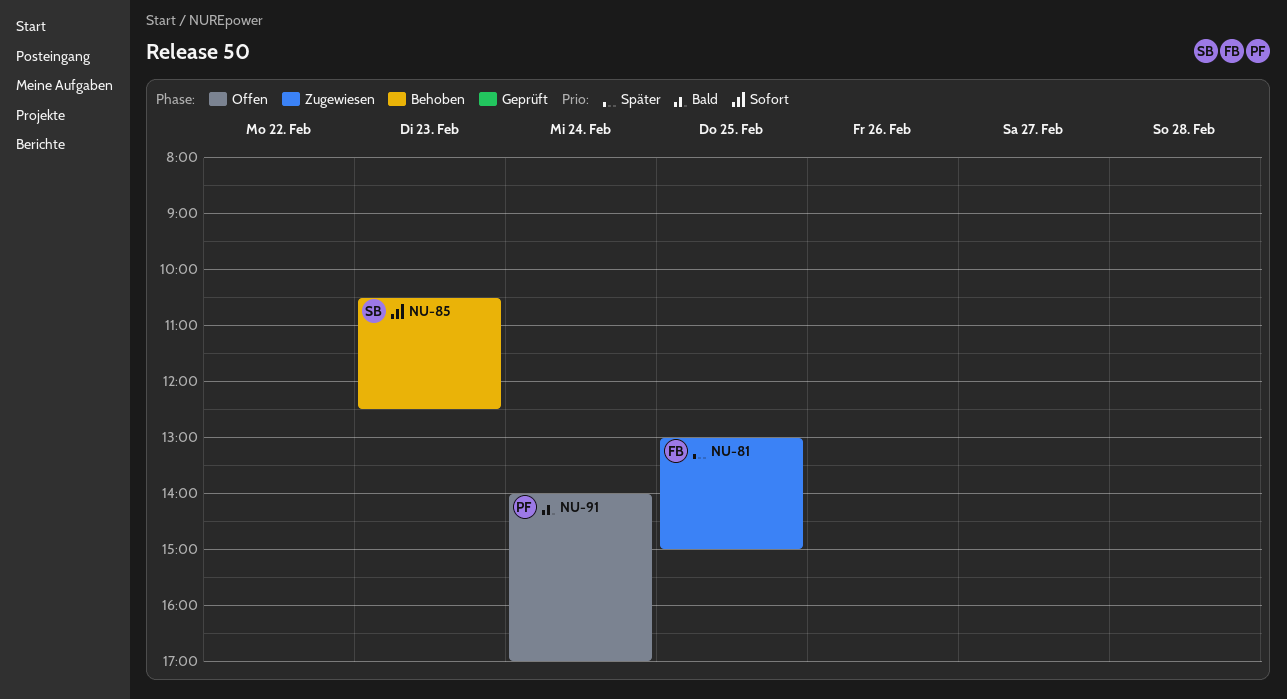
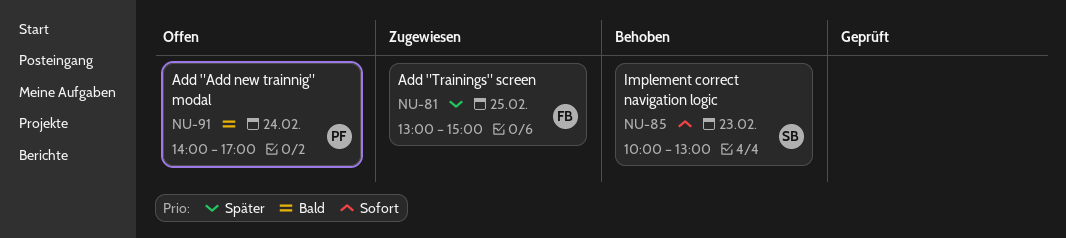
NU-85, begins: 10:30 -> 10:00
NU-85, ends: 12:30 -> 13:00

